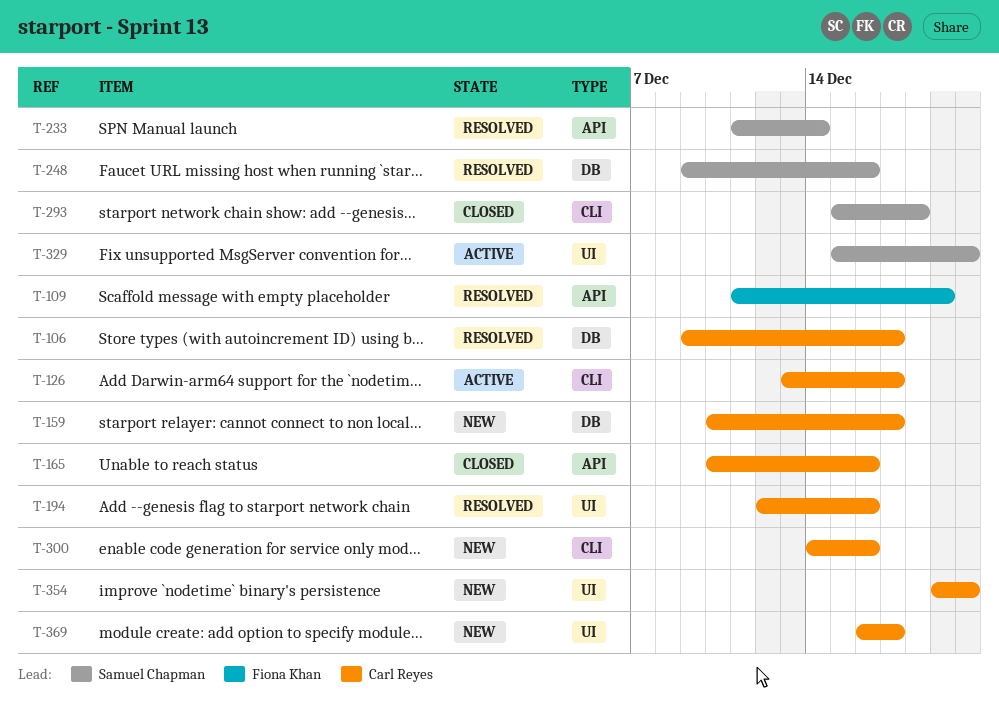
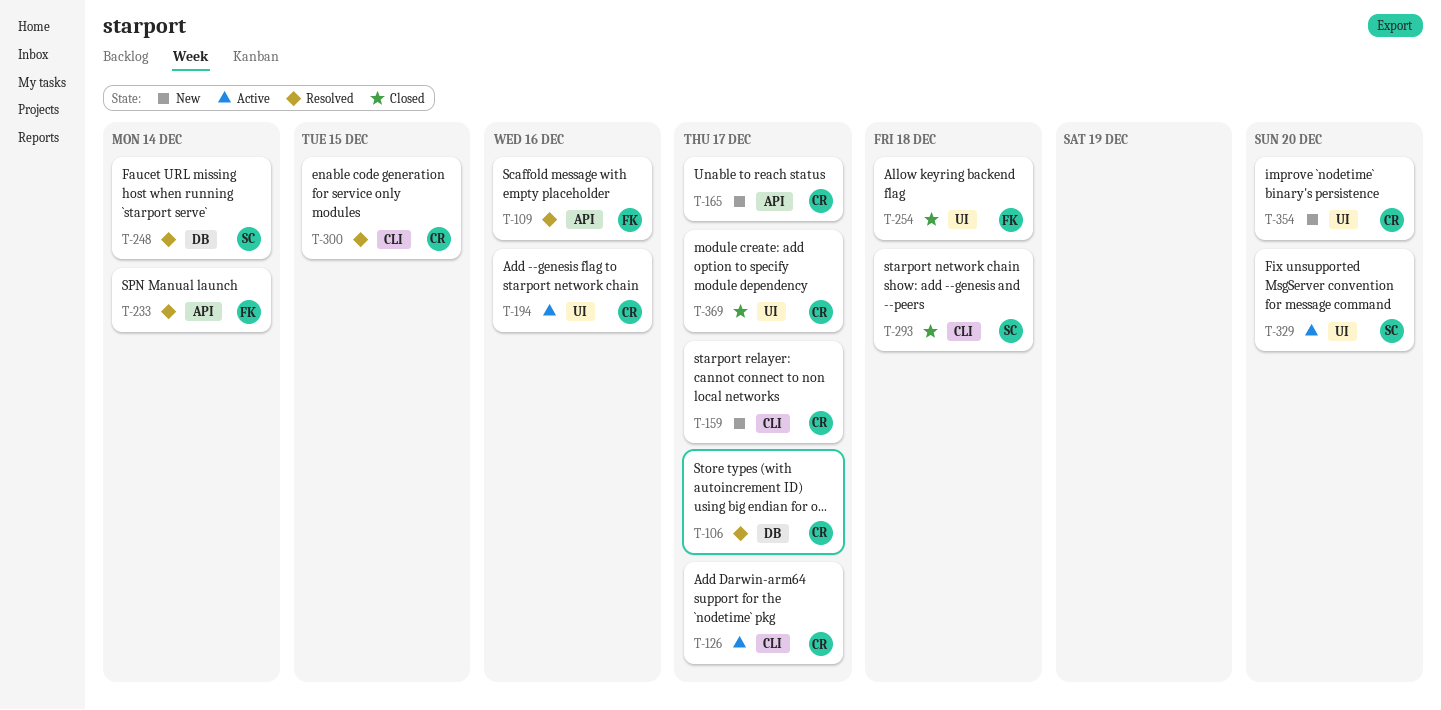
T-109, due: Dec 19 -> Dec 16
T-159, label: DB -> CLI
T-165, status: Closed -> New
T-165, due: Dec 16 -> Dec 17
T-194, status: Resolved -> Active
T-233, owner: Samuel Chapman -> Fiona Khan
T-248, due: Dec 16 -> Dec 14
T-254: none -> present
T-300, status: New -> Resolved
T-300, due: Dec 16 -> Dec 15
T-369, status: New -> Closed

